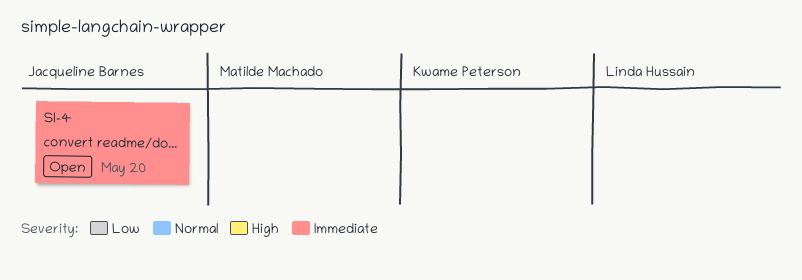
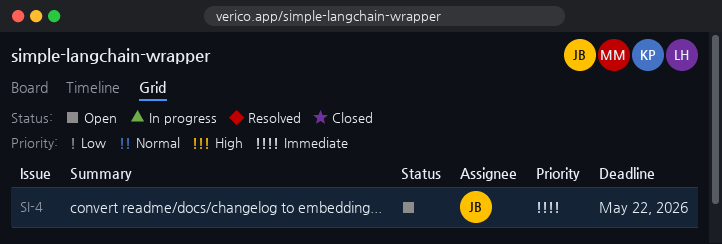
SI-4, due: May 20 -> May 22

